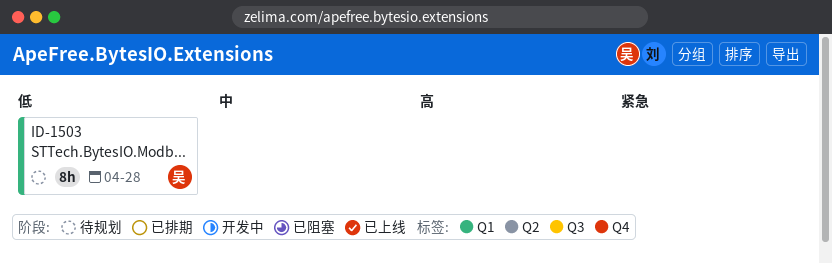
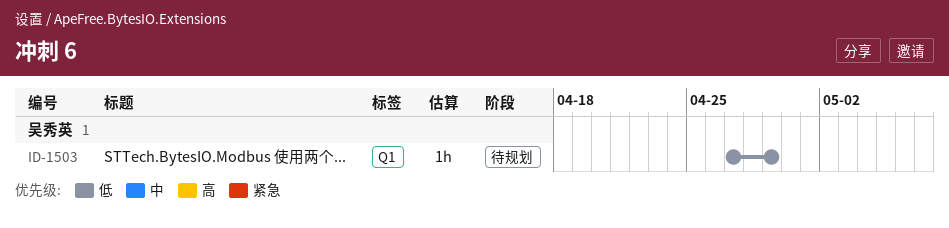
ID-1503, estimate: 8h -> 1h
ID-1503, due: Apr 28 -> Apr 29

